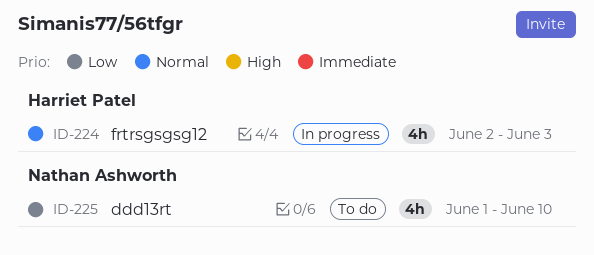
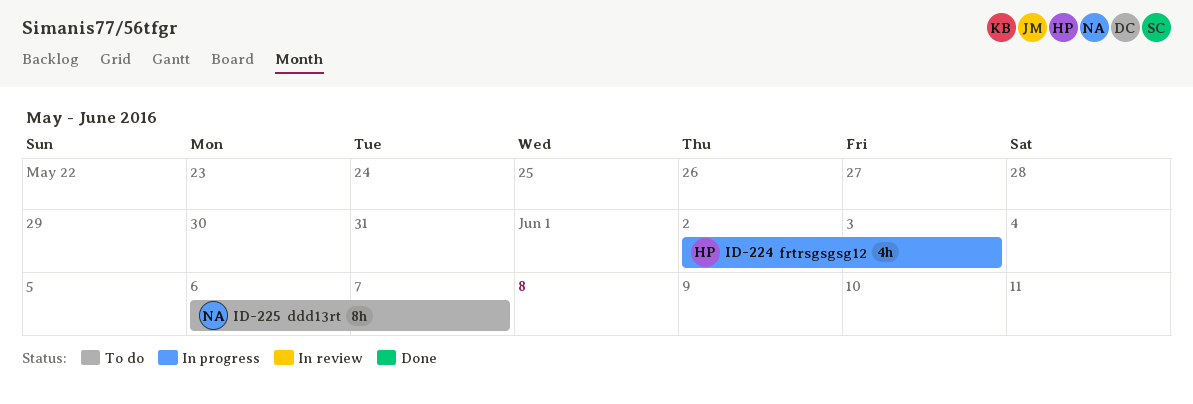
ID-225, estimate: 4h -> 8h
ID-225, start: Jun 1 -> Jun 6
ID-225, due: Jun 10 -> Jun 7

